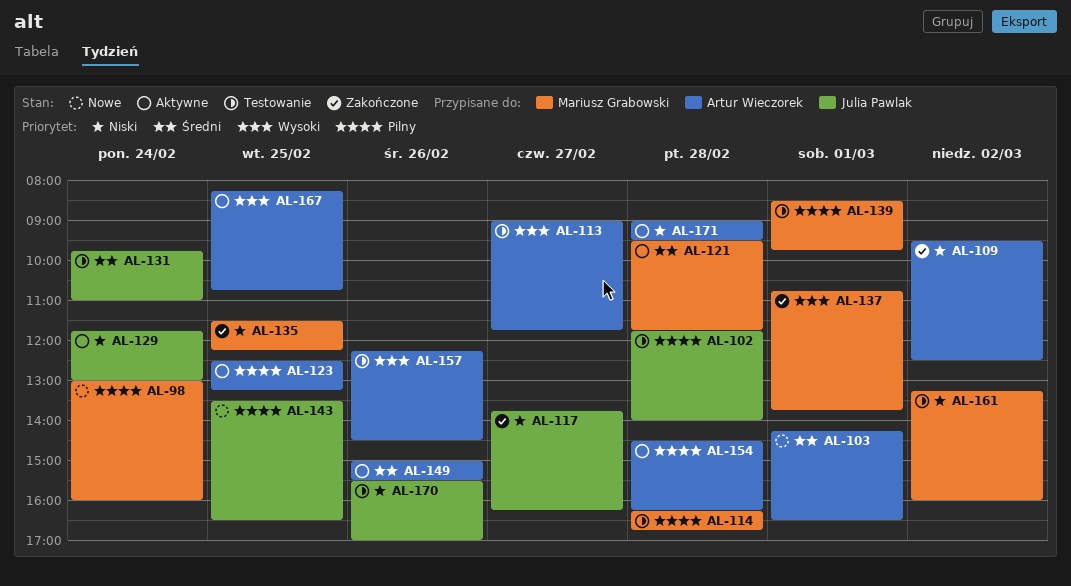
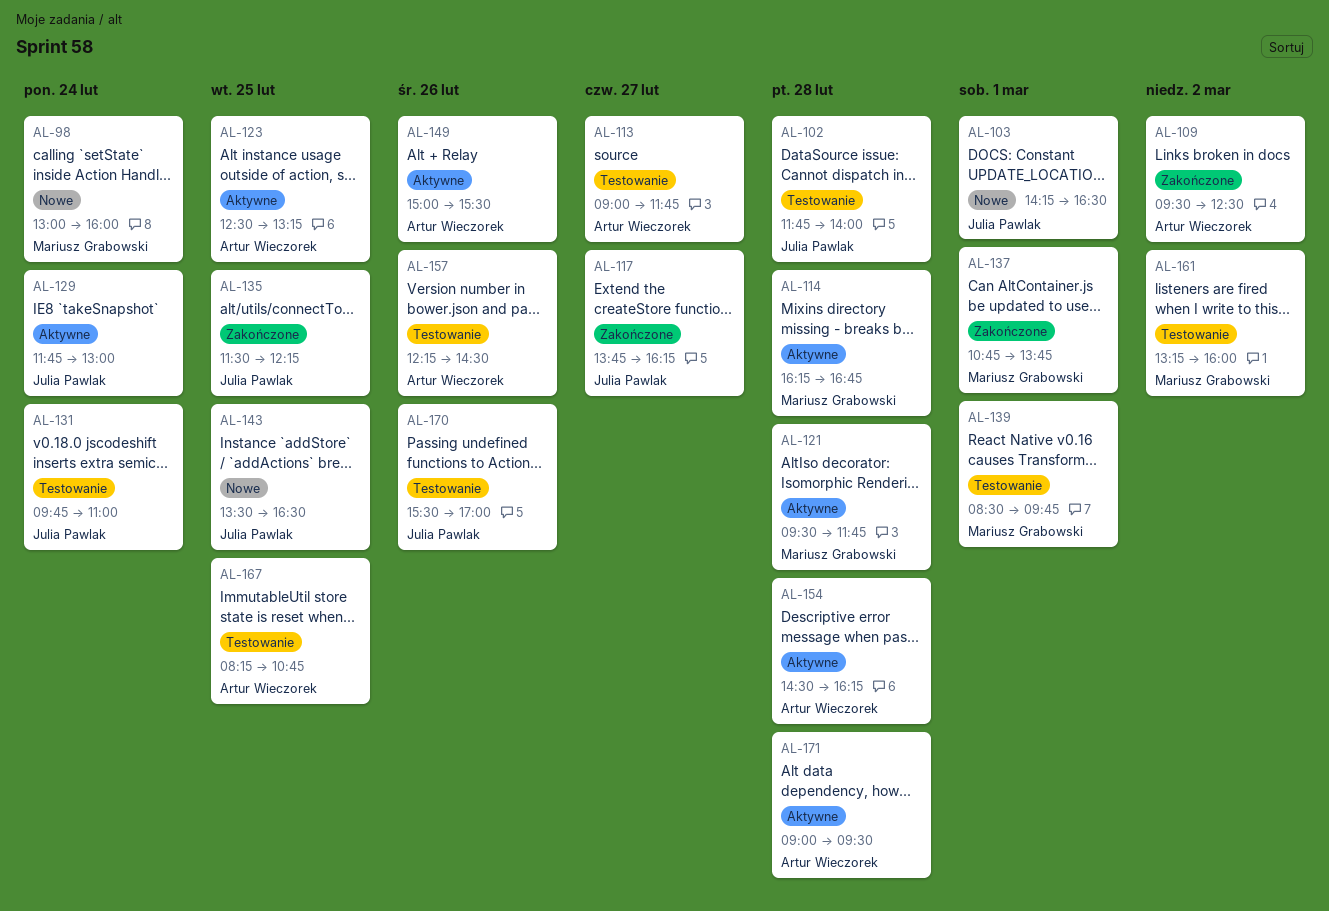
AL-103, owner: Artur Wieczorek -> Julia Pawlak
AL-114, status: Testowanie -> Aktywne
AL-135, owner: Mariusz Grabowski -> Julia Pawlak
AL-167, status: Aktywne -> Testowanie

